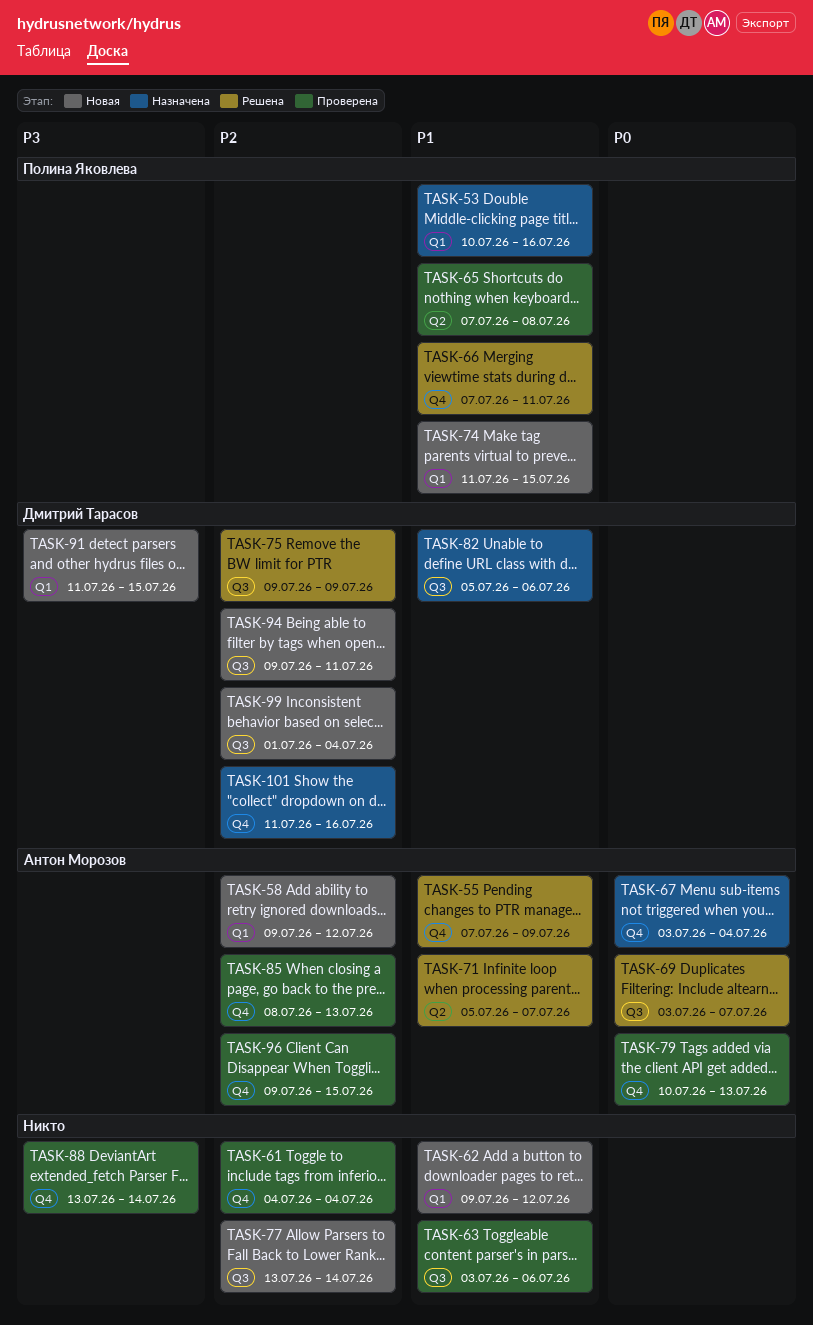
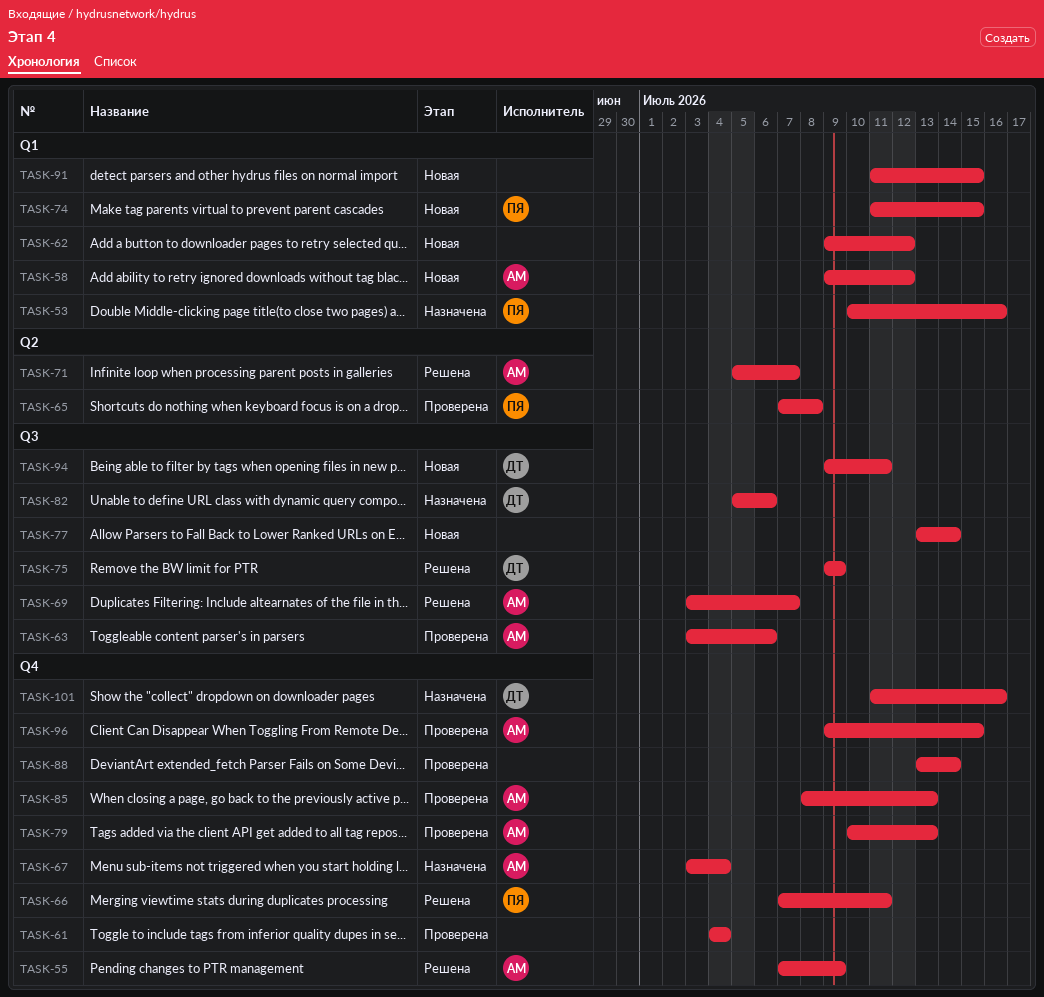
TASK-63, owner: none -> Антон Морозов
TASK-91, owner: Дмитрий Тарасов -> none
TASK-99: present -> none

